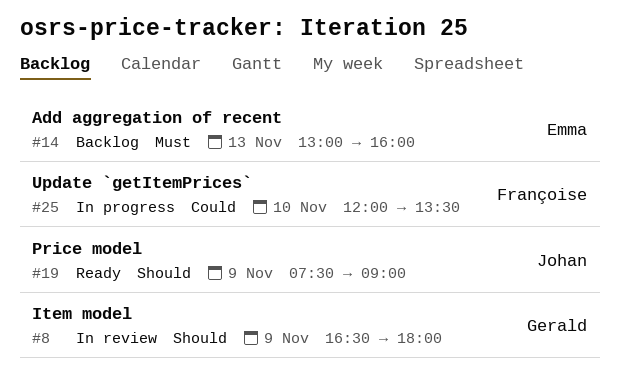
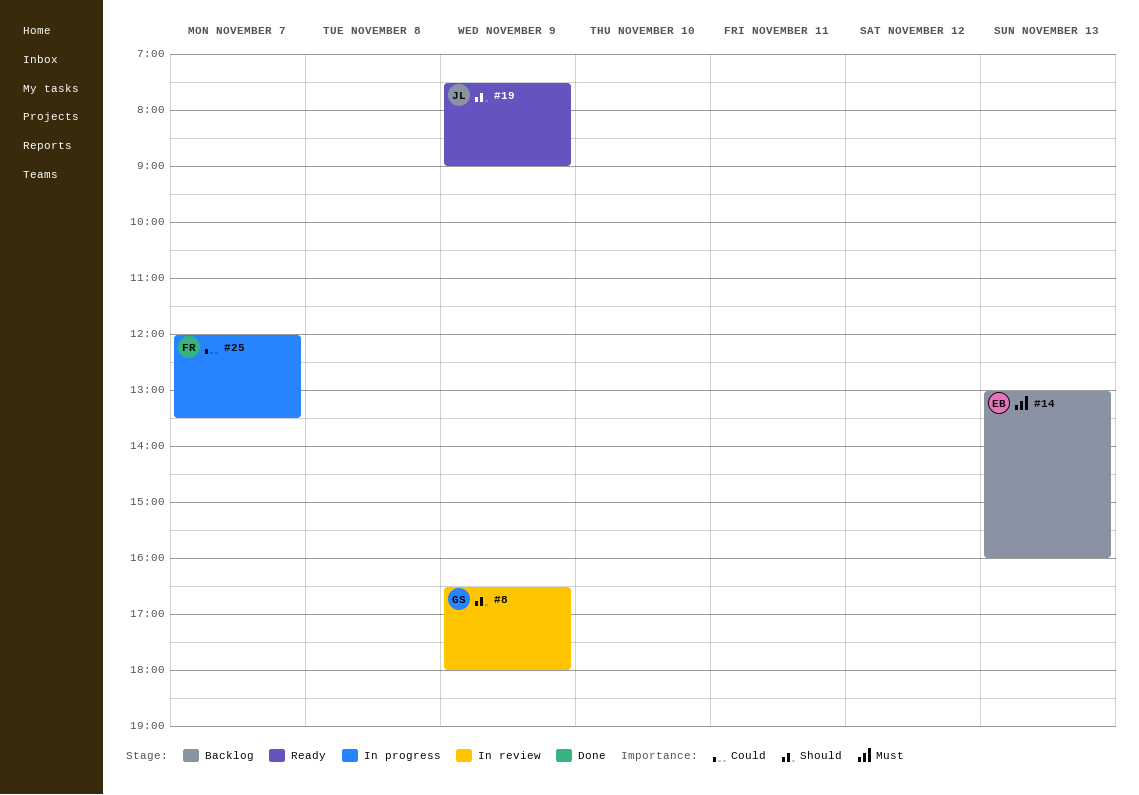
#25, day: Nov 10 -> Nov 7

